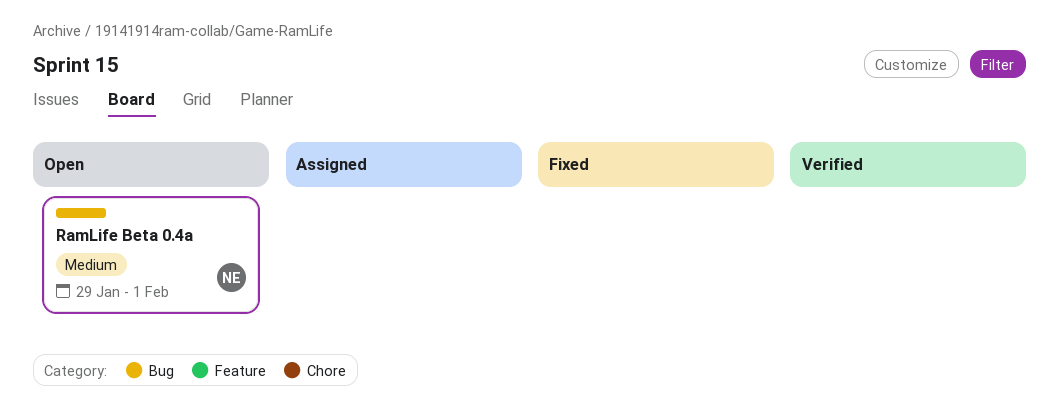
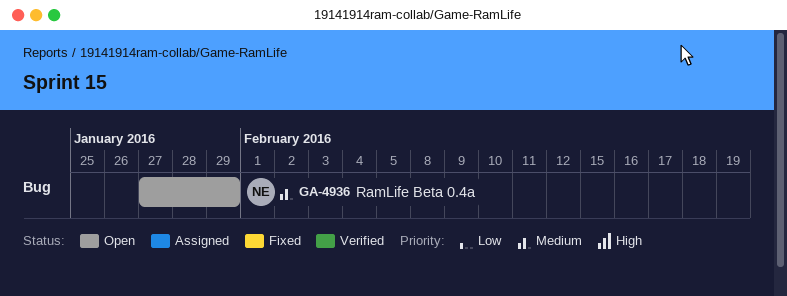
RamLife Beta 0.4a, start: Jan 29 -> Jan 27
RamLife Beta 0.4a, due: Feb 1 -> Jan 29

